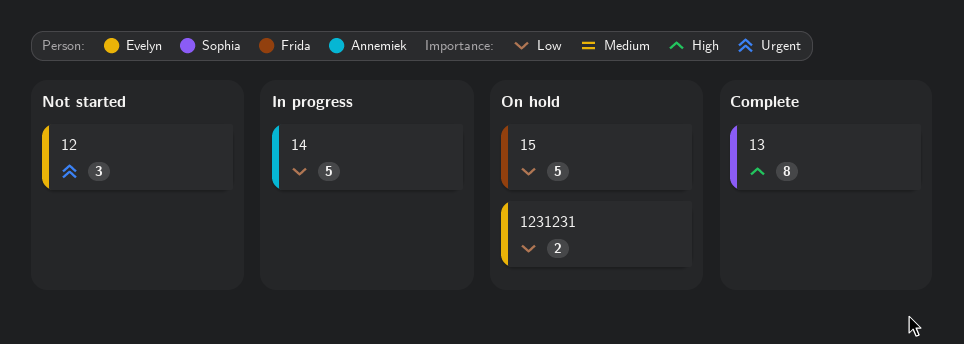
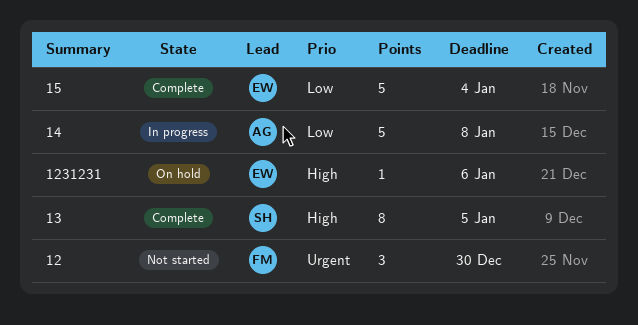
12, owner: Evelyn -> Frida
1231231, priority: Low -> High
1231231, estimate: 2 -> 1
15, status: On hold -> Complete
15, owner: Frida -> Evelyn

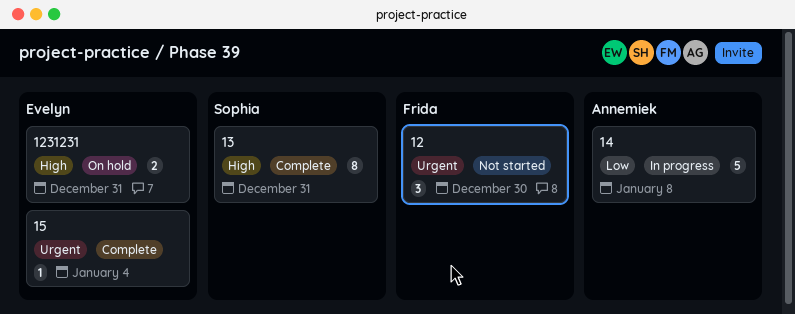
1231231, estimate: 1 -> 2
1231231, due: Jan 6 -> Dec 31
13, due: Jan 5 -> Dec 31
15, priority: Low -> Urgent
15, estimate: 5 -> 1

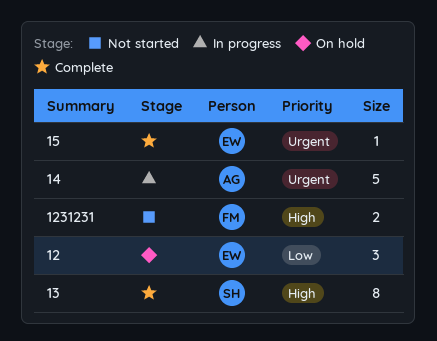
12, status: Not started -> On hold
12, owner: Frida -> Evelyn
12, priority: Urgent -> Low
1231231, status: On hold -> Not started
1231231, owner: Evelyn -> Frida
14, priority: Low -> Urgent

